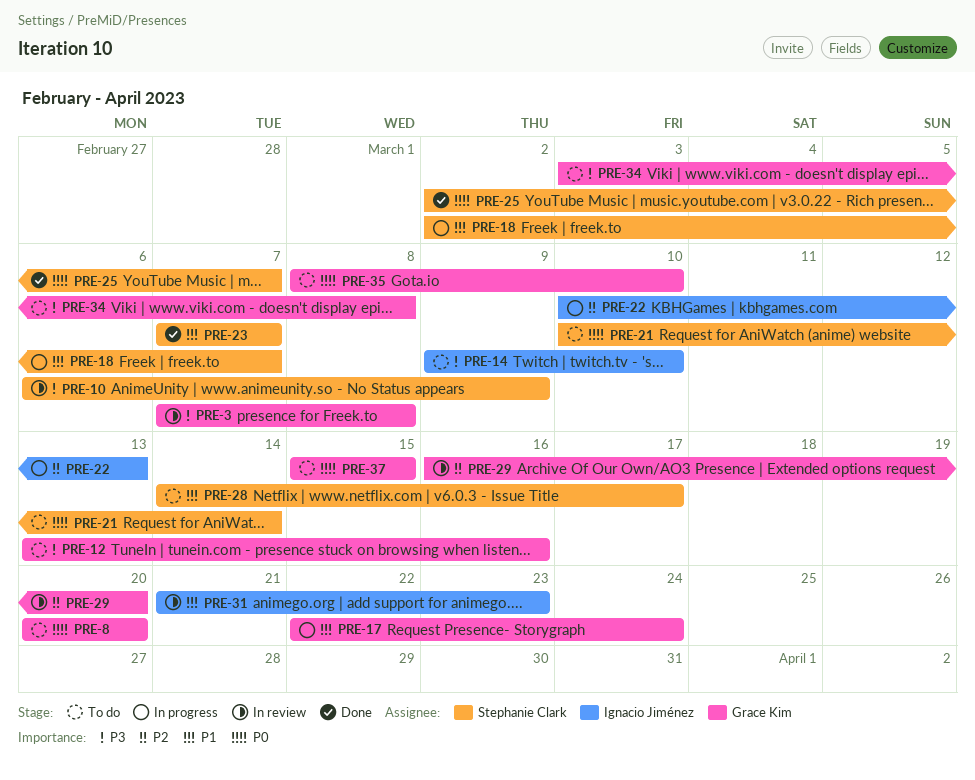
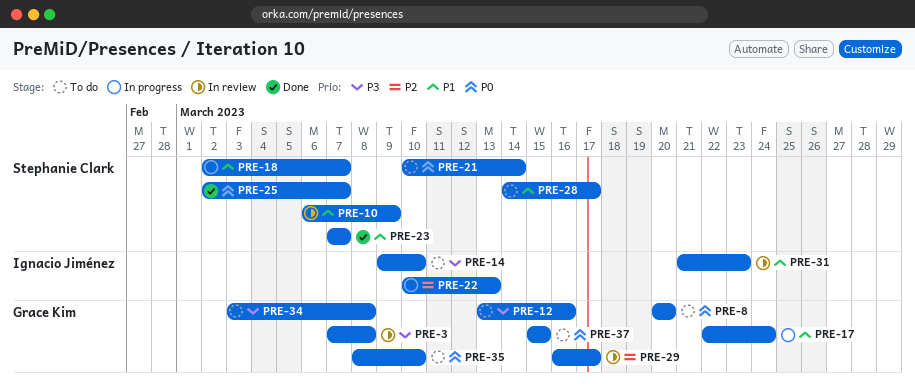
PRE-10, priority: P3 -> P1
PRE-29, due: Mar 20 -> Mar 17

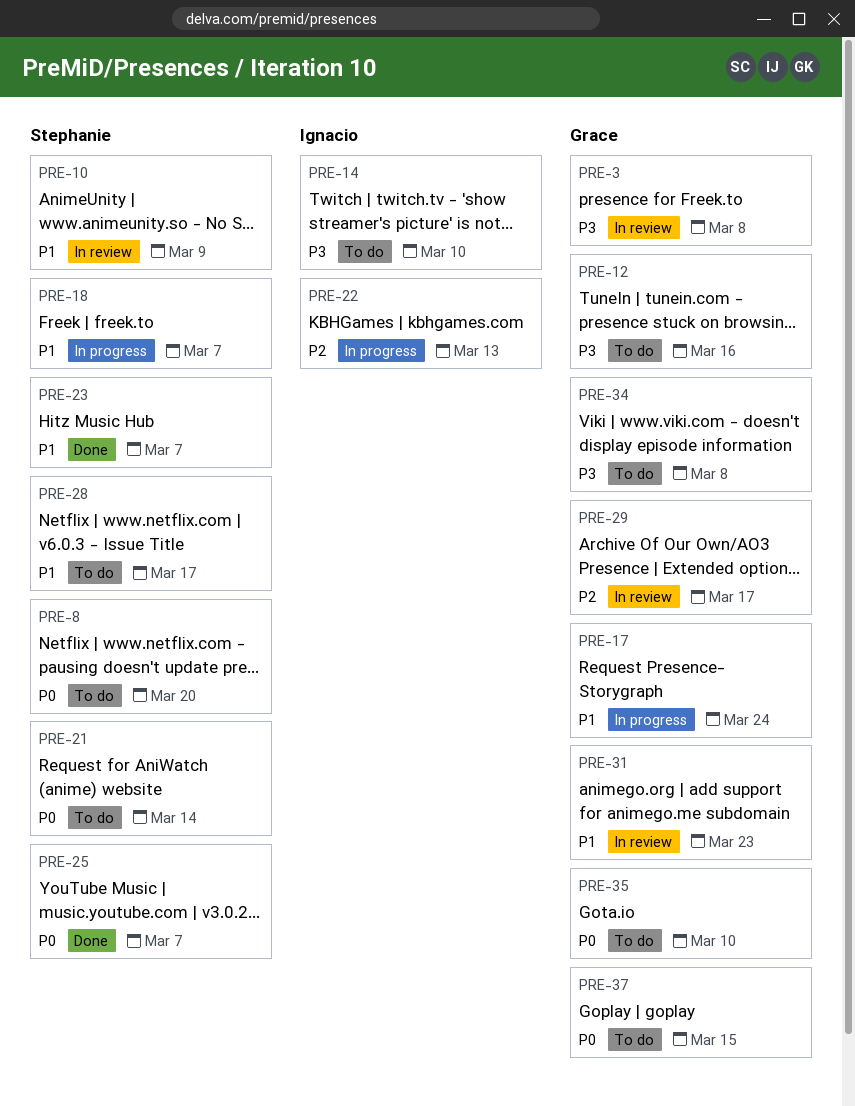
PRE-8, owner: Grace Kim -> Stephanie Clark
PRE-31, owner: Ignacio Jiménez -> Grace Kim

